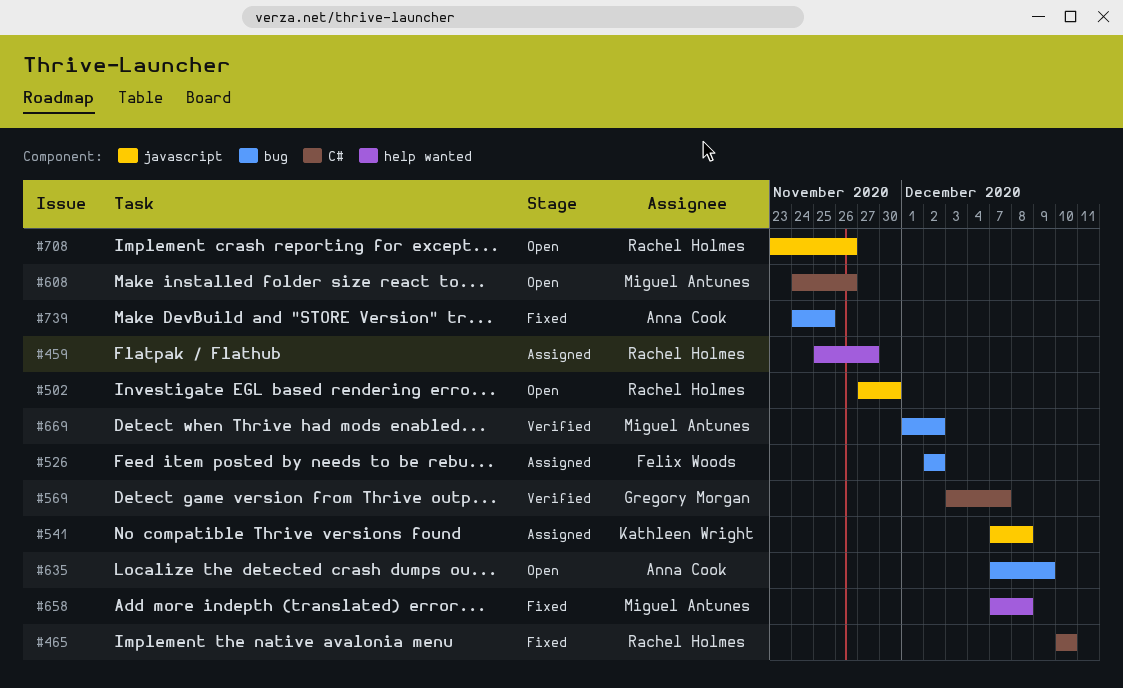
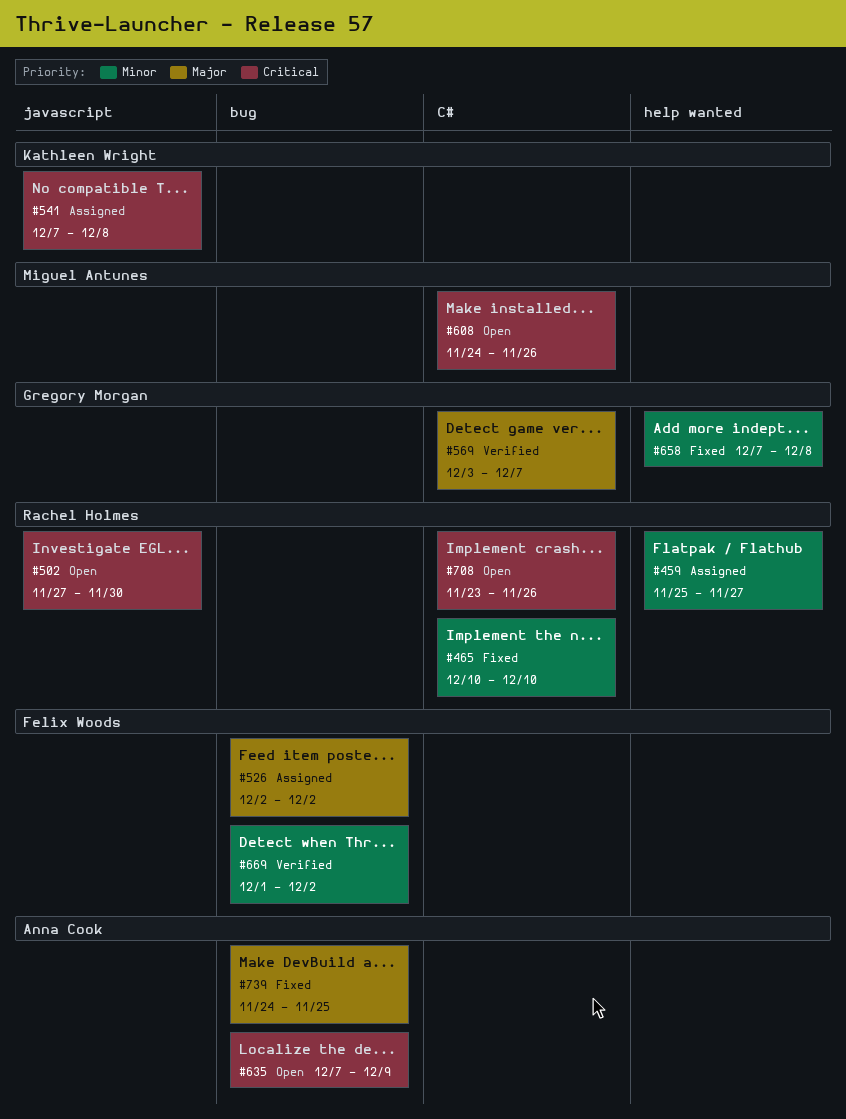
#658, owner: Miguel Antunes -> Gregory Morgan
#669, owner: Miguel Antunes -> Felix Woods
#708, label: javascript -> C#

